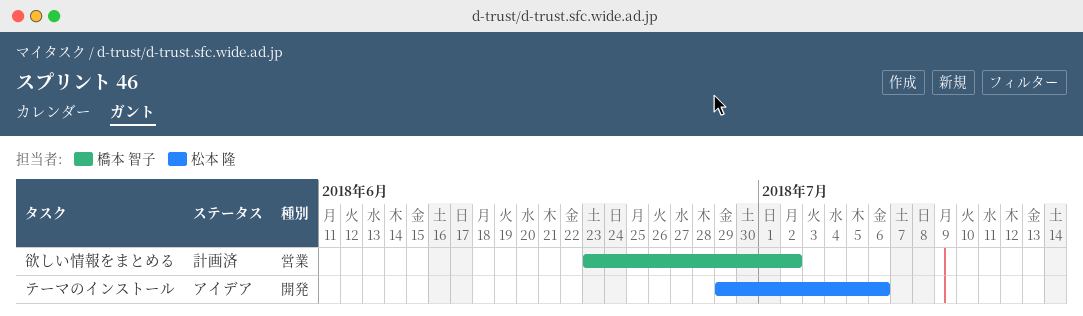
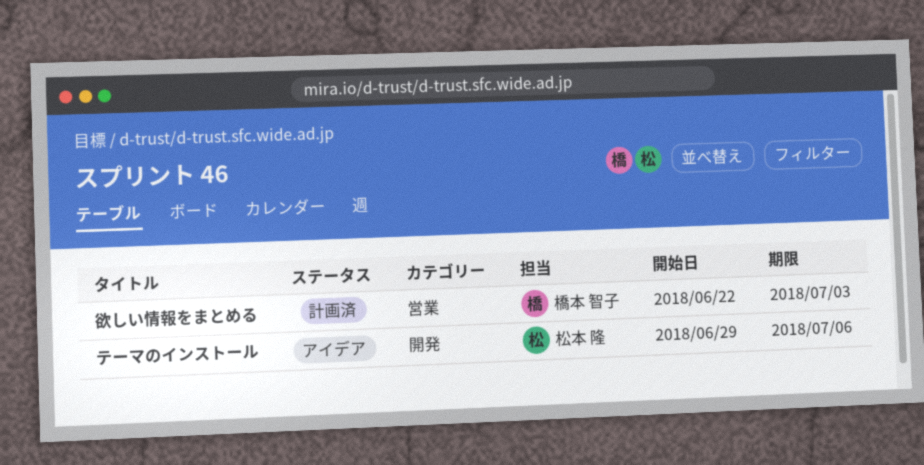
欲しい情報をまとめる, start: Jun 23 -> Jun 22
欲しい情報をまとめる, due: Jul 2 -> Jul 3

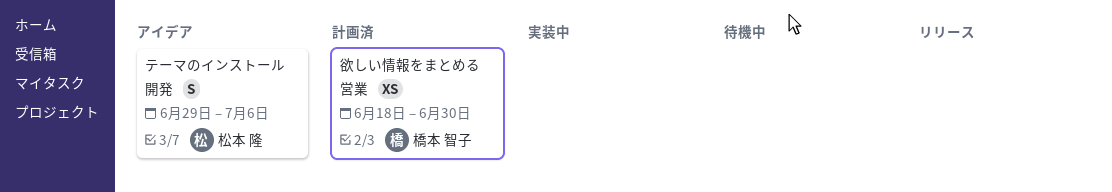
欲しい情報をまとめる, start: Jun 22 -> Jun 18
欲しい情報をまとめる, due: Jul 3 -> Jun 30

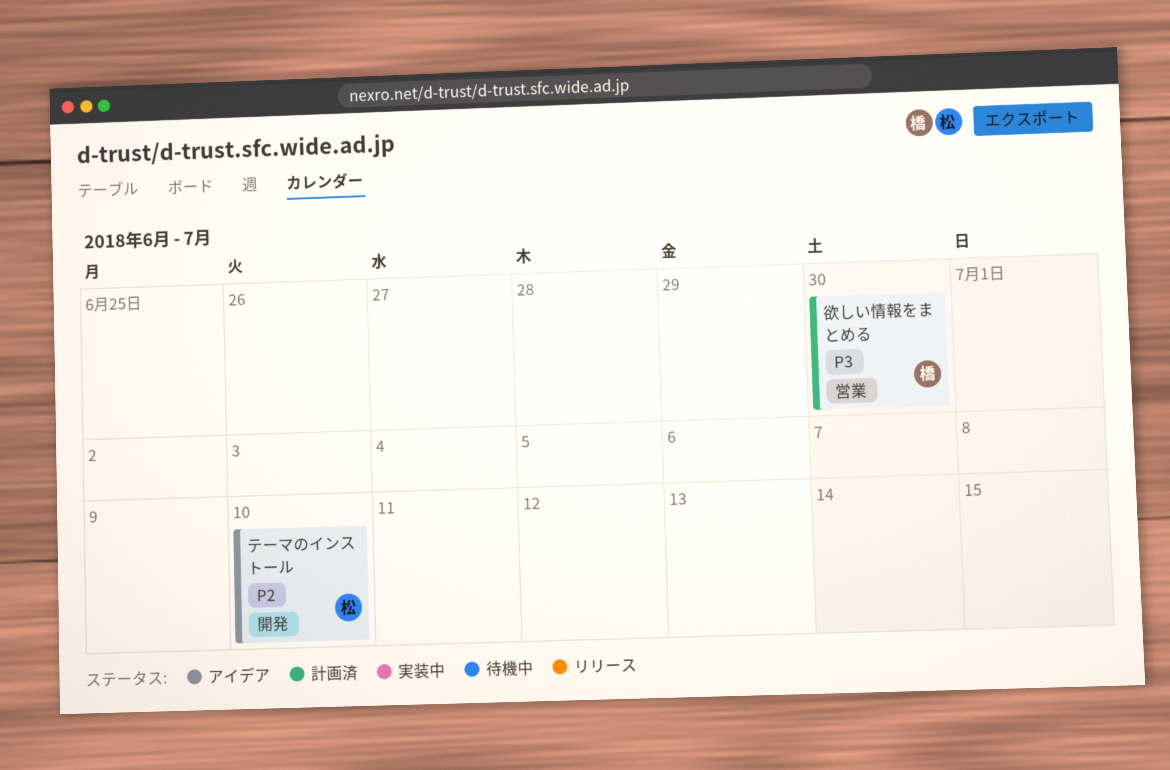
テーマのインストール, due: Jul 6 -> Jul 10

